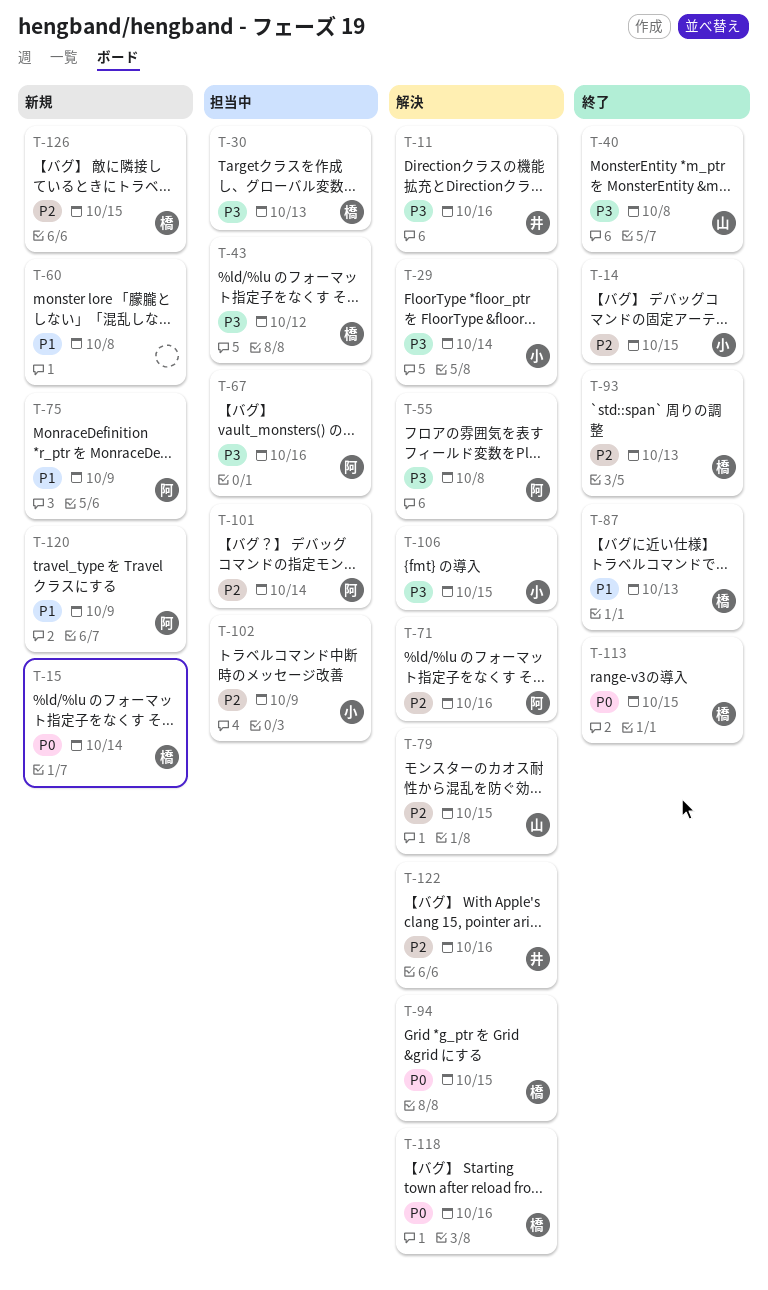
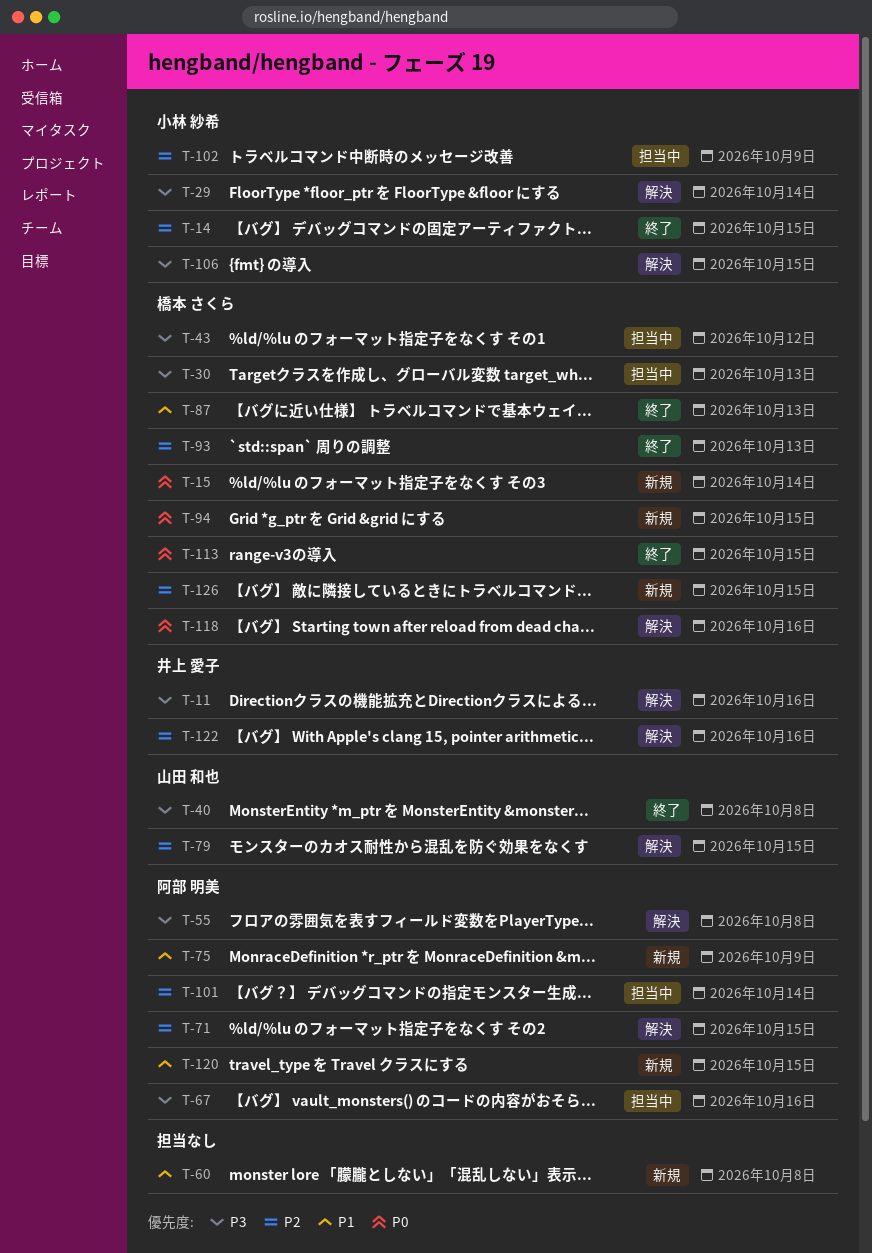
T-71, due: Oct 16 -> Oct 15
T-94, status: 解決 -> 新規
T-120, due: Oct 9 -> Oct 15

